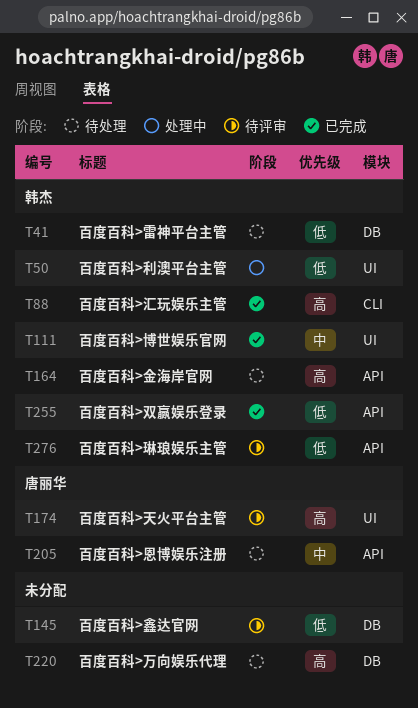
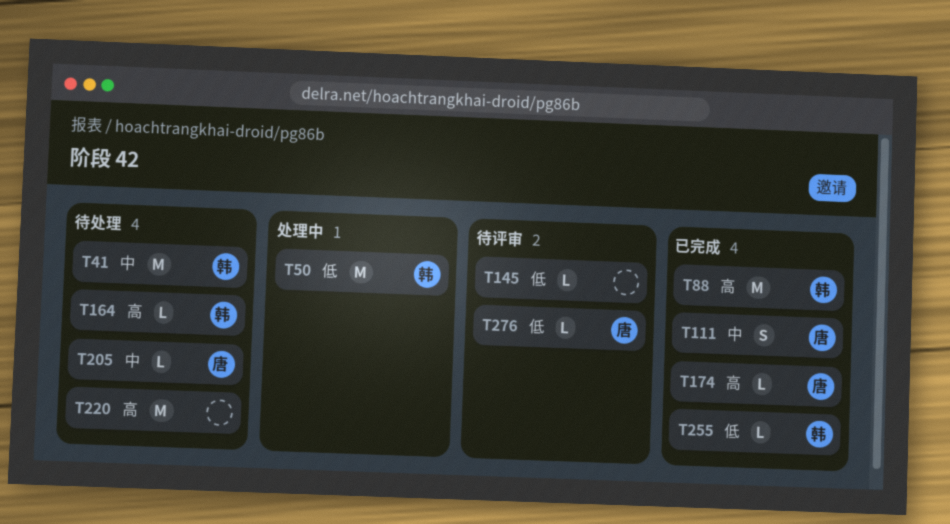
T41, priority: 低 -> 中
T111, owner: 韩杰 -> 唐丽华
T174, status: 待评审 -> 已完成
T276, owner: 韩杰 -> 唐丽华

